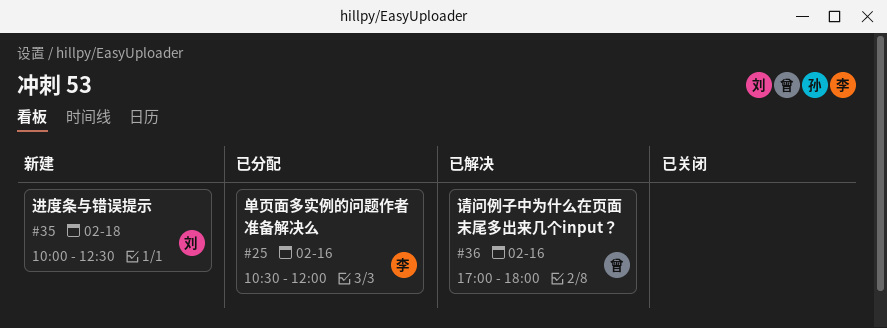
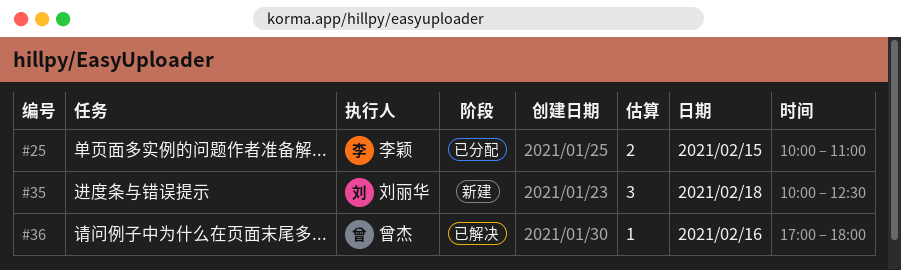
#25, day: Feb 16 -> Feb 15
#25, begins: 10:30 -> 10:00
#25, ends: 12:00 -> 11:00

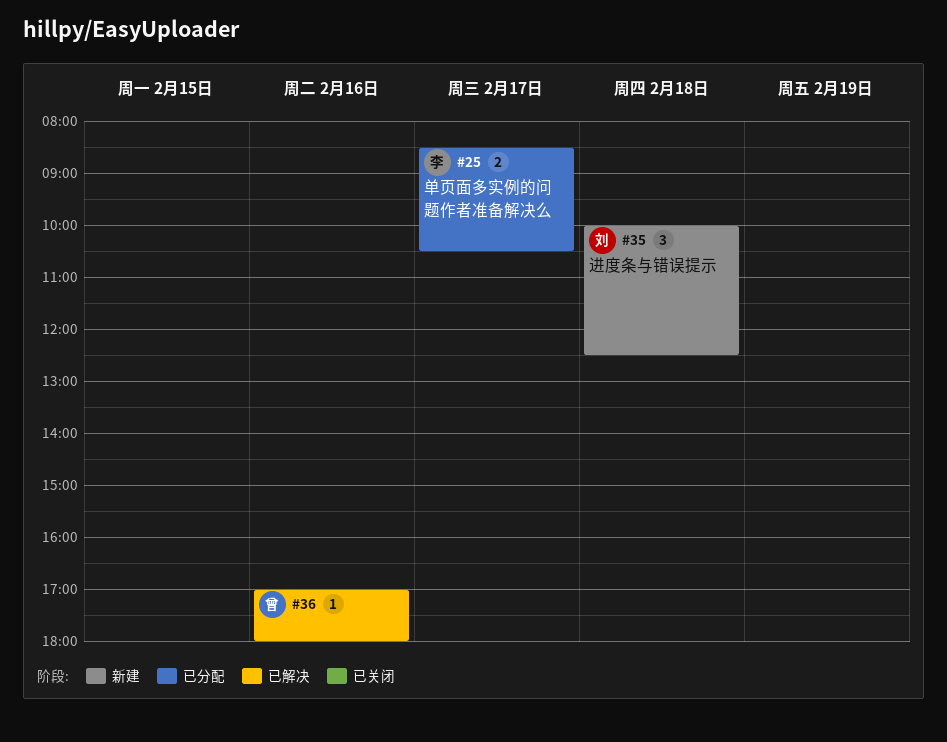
#25, day: Feb 15 -> Feb 17
#25, begins: 10:00 -> 08:30
#25, ends: 11:00 -> 10:30

